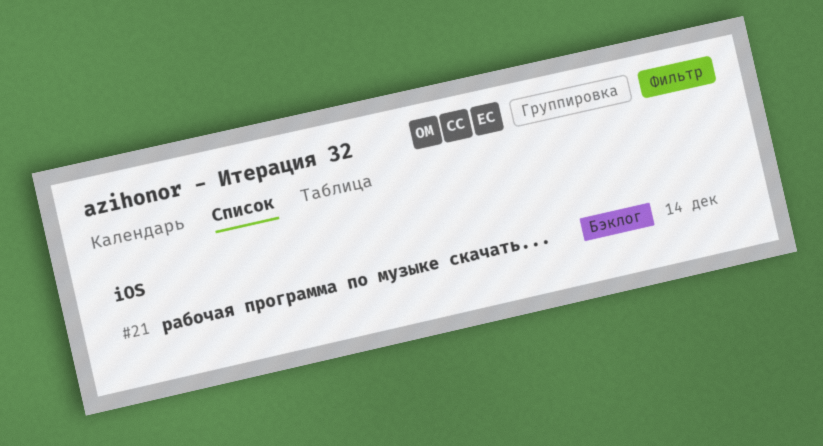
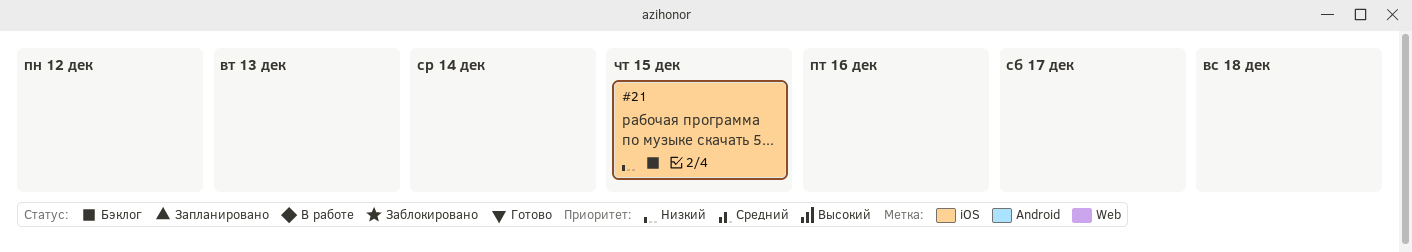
#21, due: Dec 14 -> Dec 15

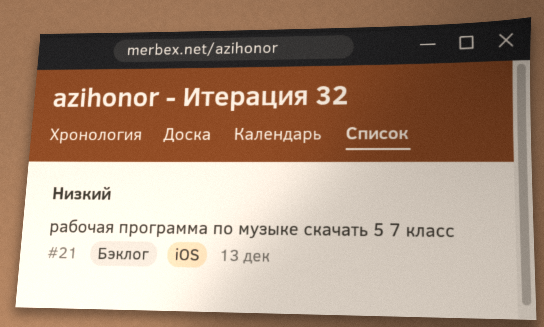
#21, due: Dec 15 -> Dec 13

